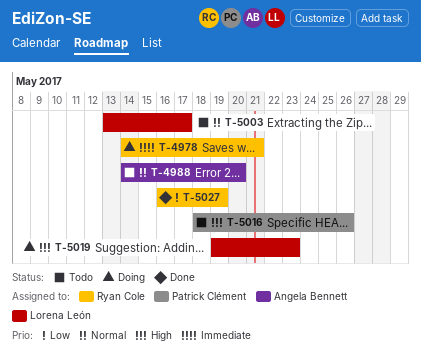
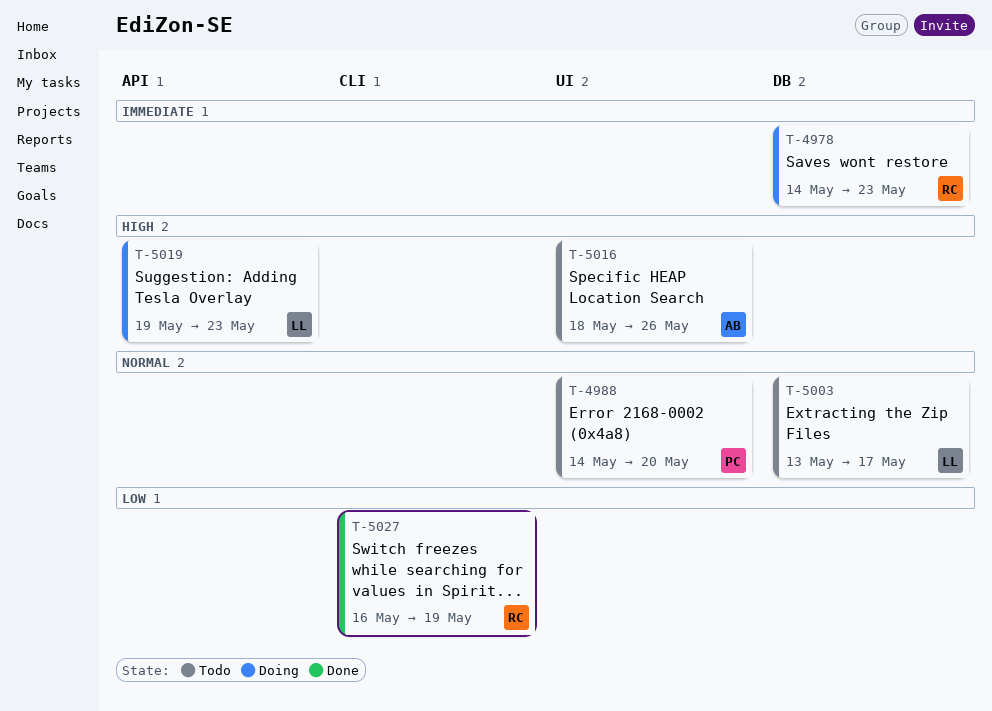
T-4978, due: May 21 -> May 23
T-4988, owner: Angela Bennett -> Patrick Clément
T-5016, owner: Patrick Clément -> Angela Bennett

